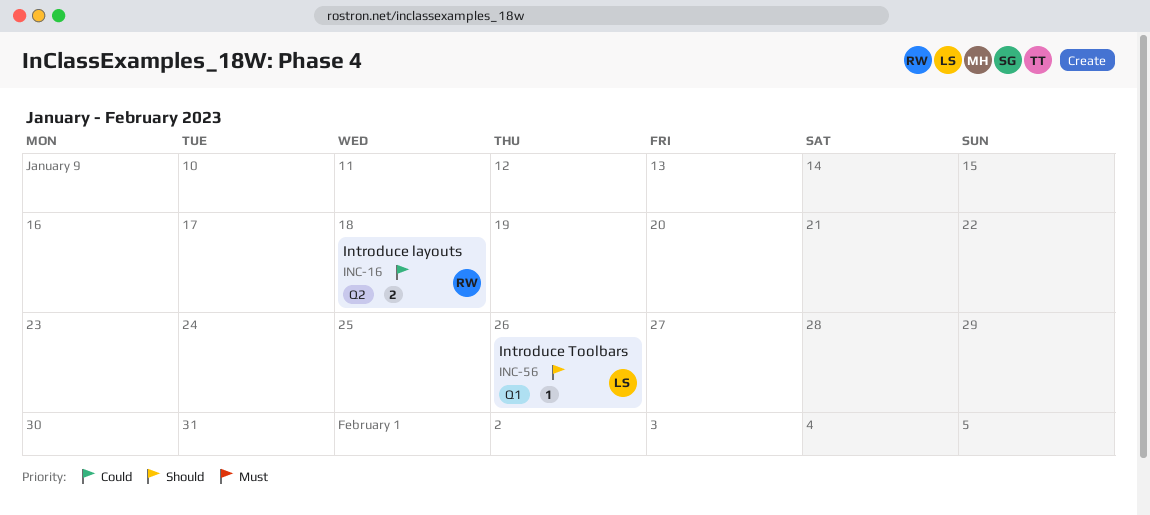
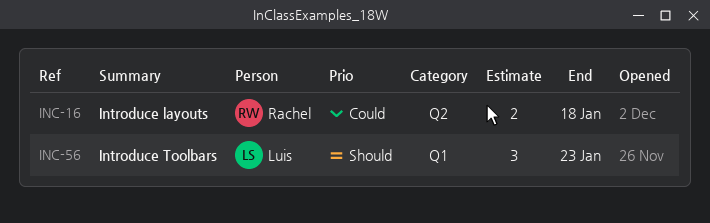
INC-56, estimate: 1 -> 3
INC-56, due: Jan 26 -> Jan 23

